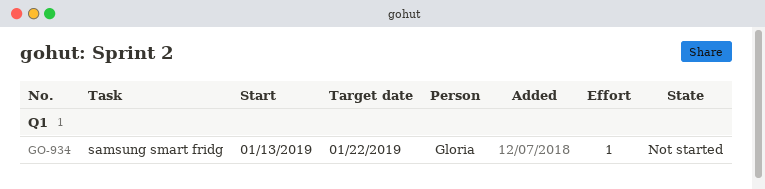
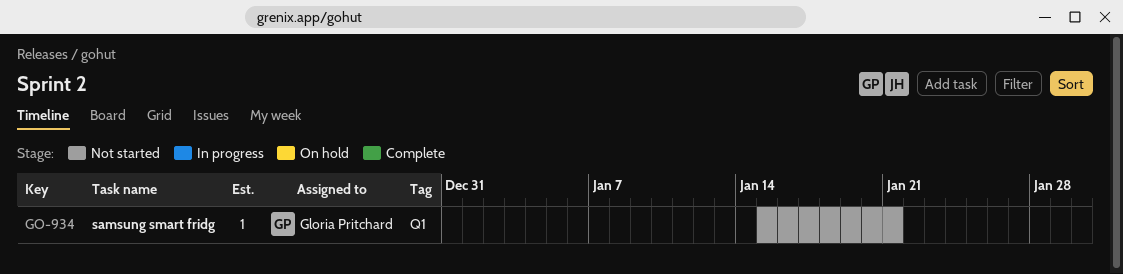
GO-934, start: Jan 13 -> Jan 15
GO-934, due: Jan 22 -> Jan 21

